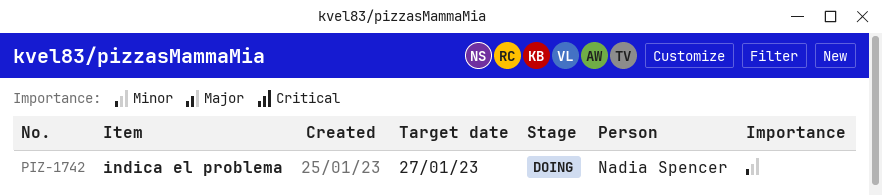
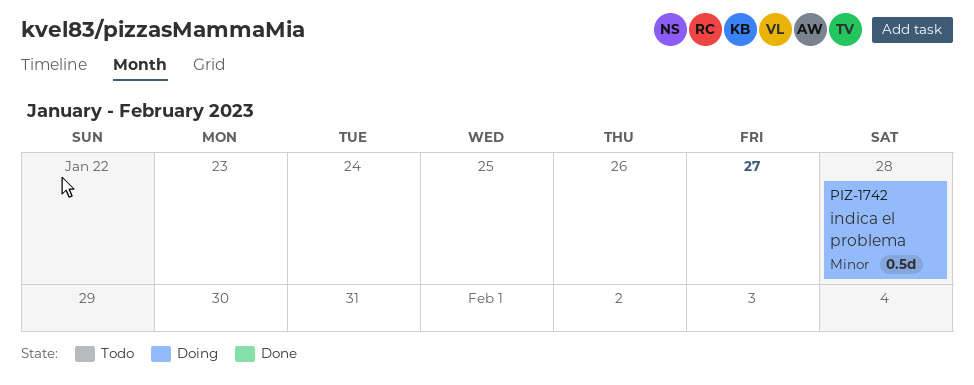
PIZ-1742, due: Jan 27 -> Jan 28

